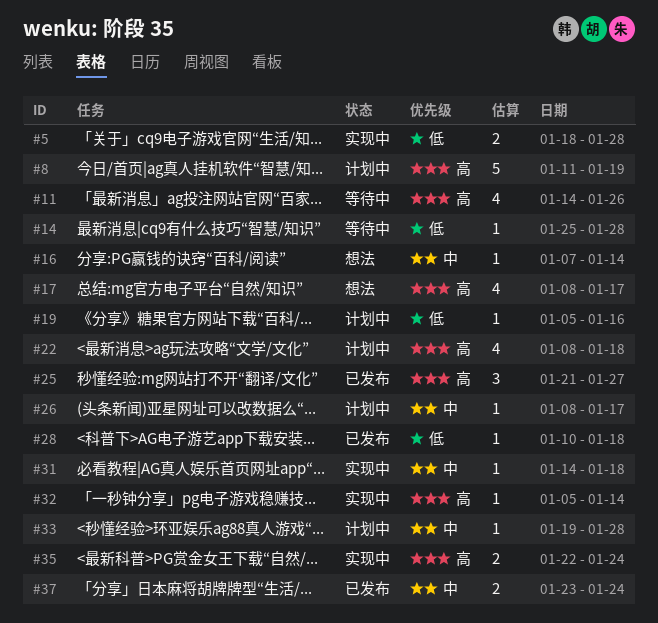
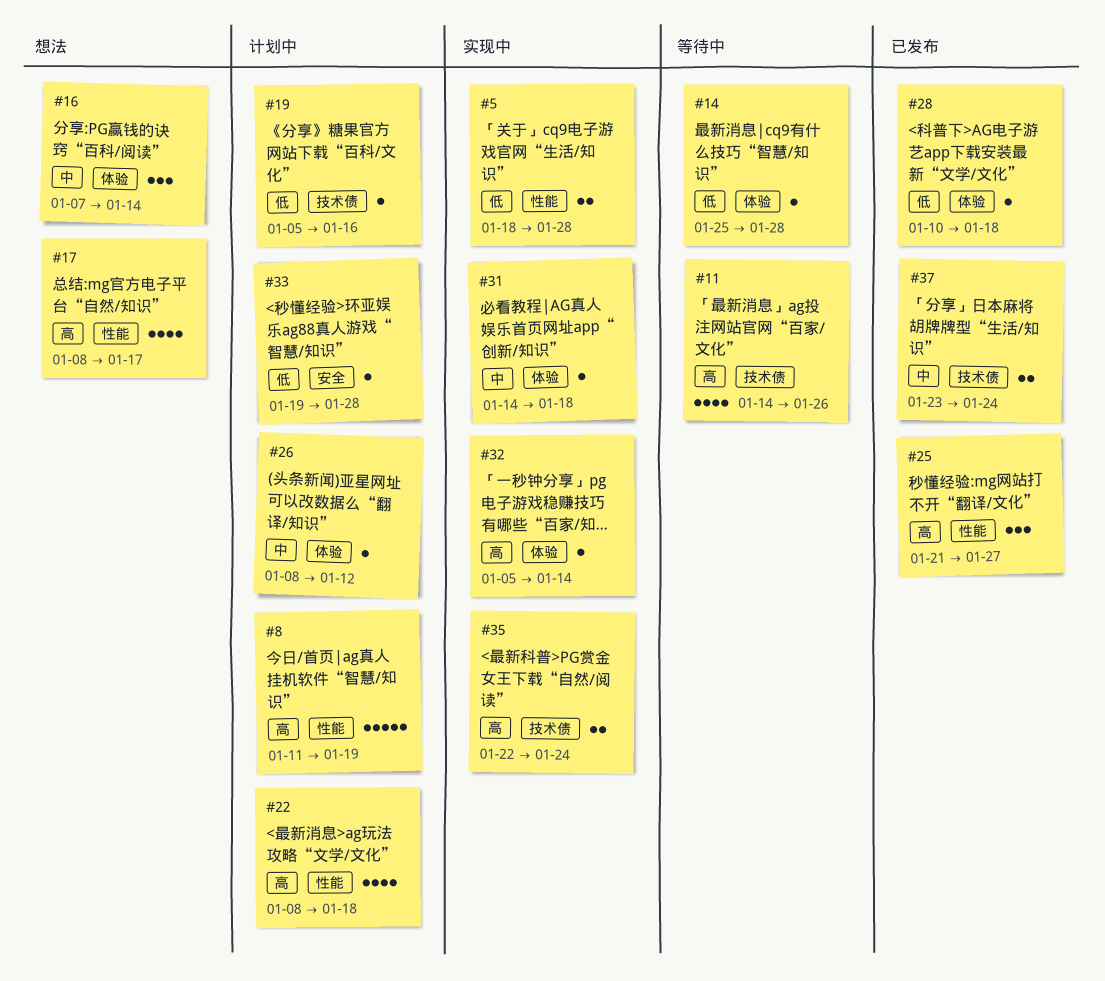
#16, estimate: 1 -> 3
#26, due: Jan 17 -> Jan 12
#33, priority: 中 -> 低

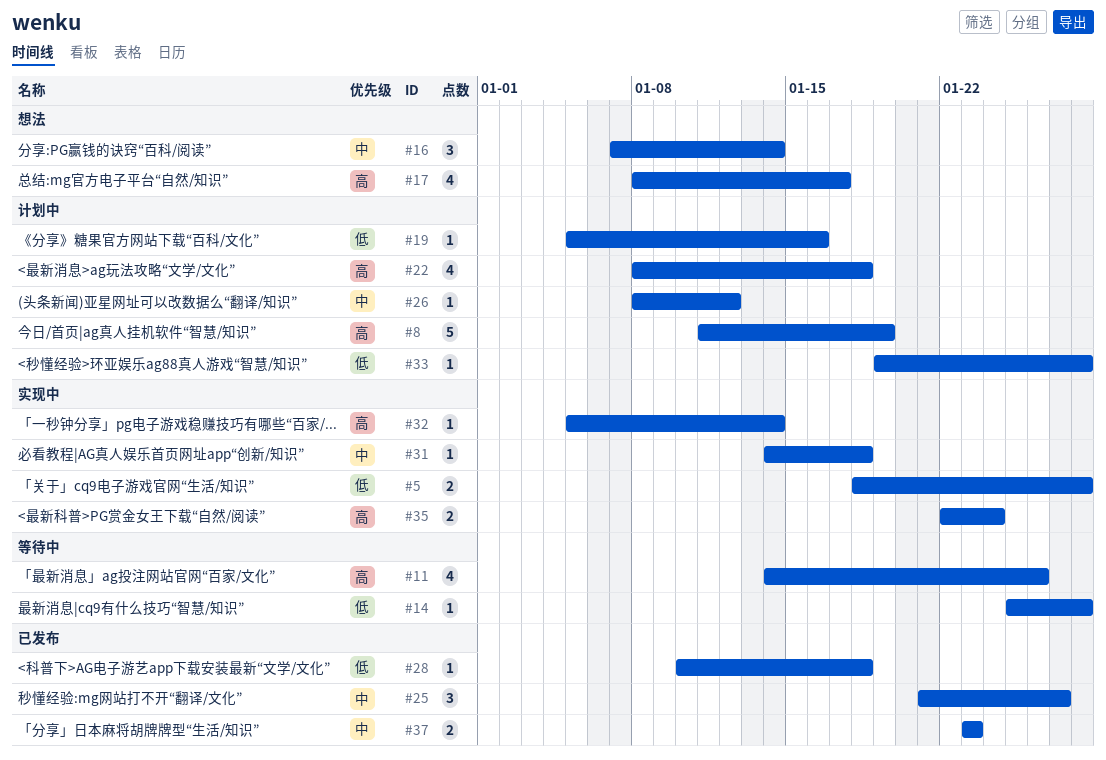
#25, priority: 高 -> 中
#37, due: Jan 24 -> Jan 23

